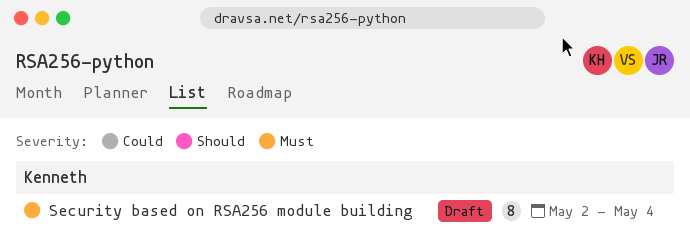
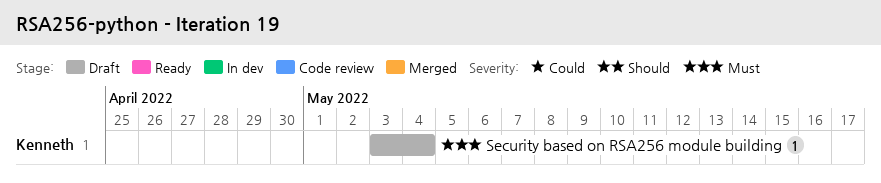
Security based on RSA256 module building, estimate: 8 -> 1
Security based on RSA256 module building, start: May 2 -> May 3

